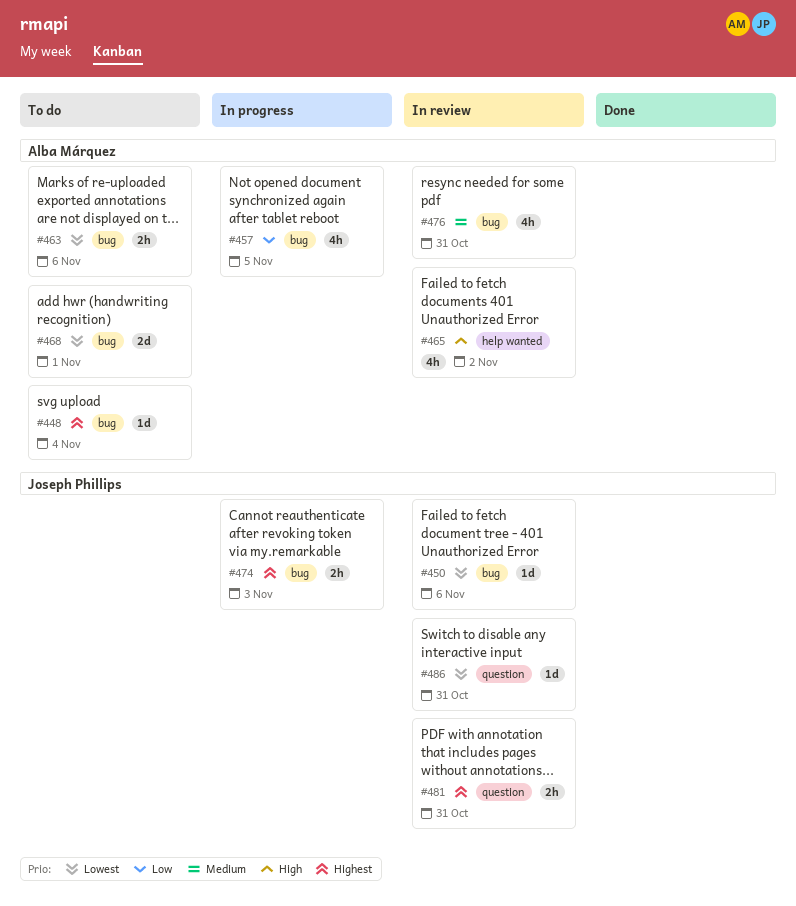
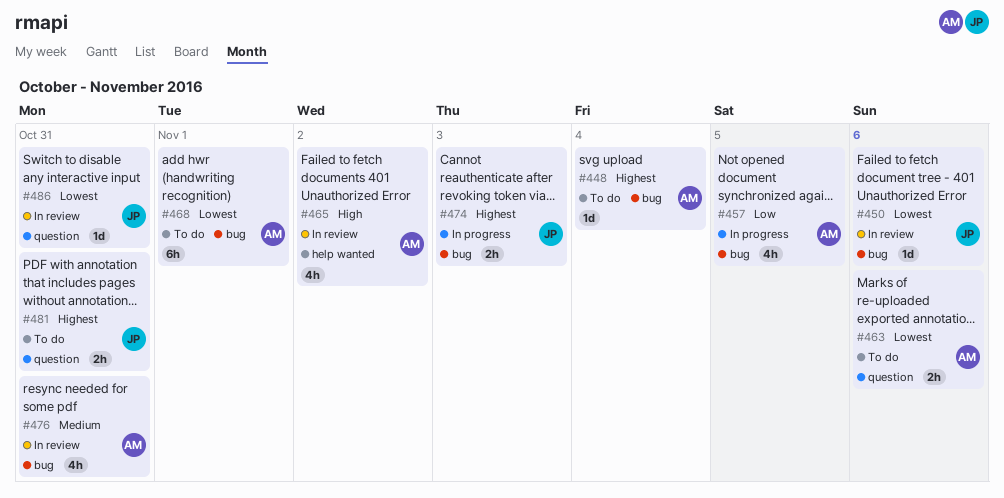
#463, label: bug -> question
#468, estimate: 2d -> 6h
#481, status: In review -> To do

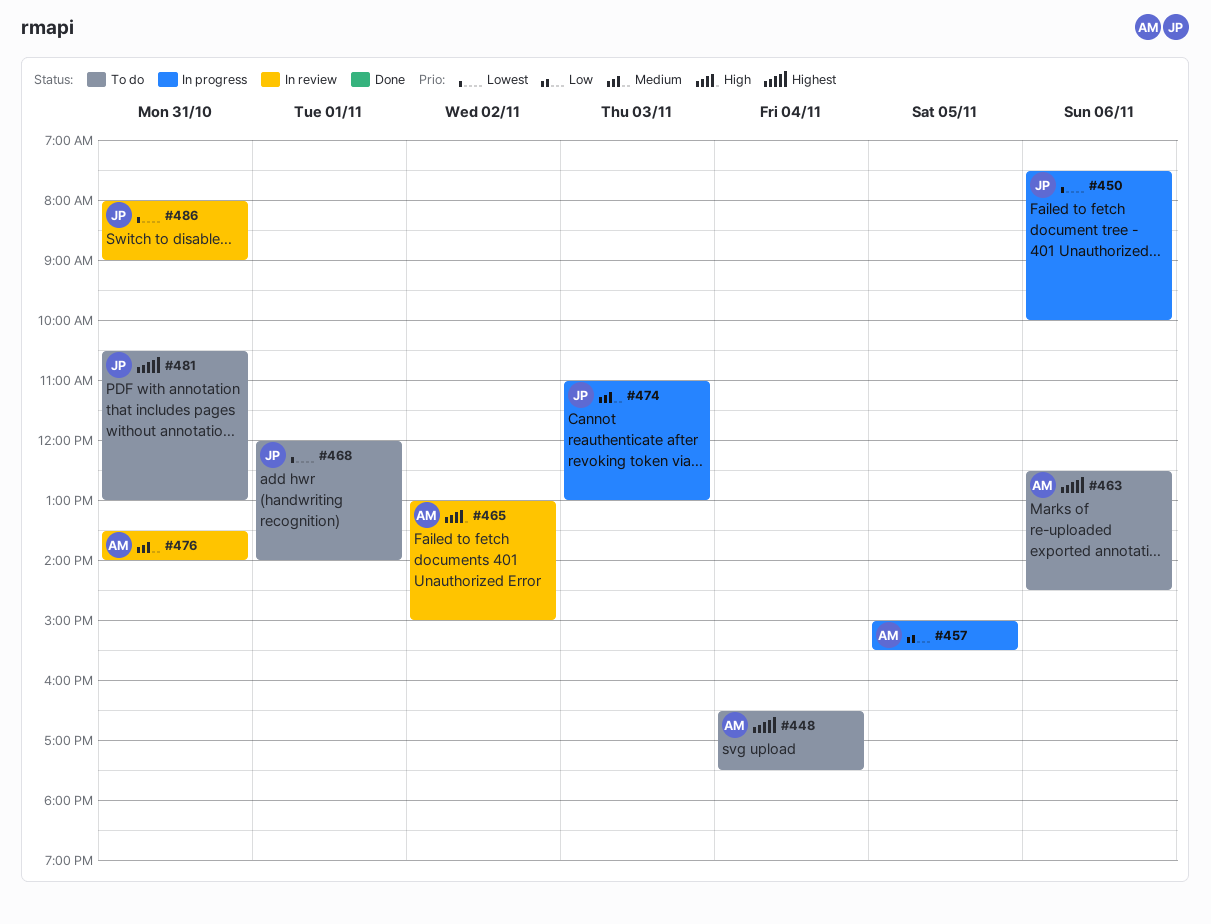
#450, status: In review -> In progress
#463, priority: Lowest -> Highest
#468, owner: AM -> JP
#474, priority: Highest -> Medium

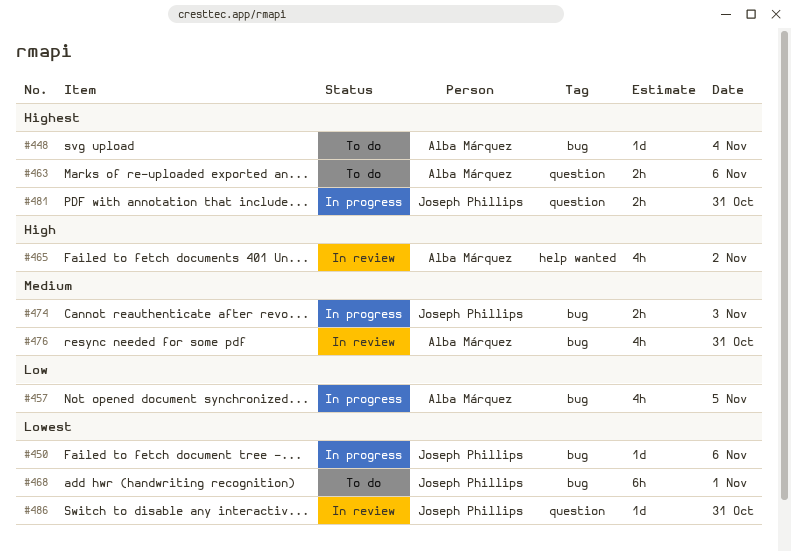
#481, status: To do -> In progress

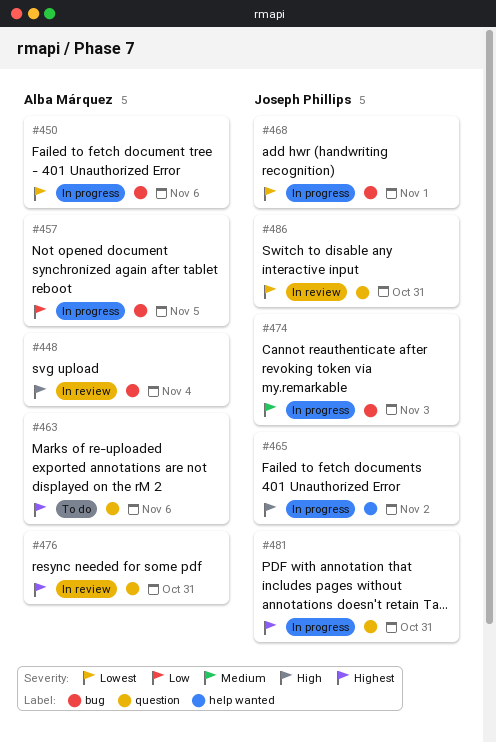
#448, status: To do -> In review
#448, priority: Highest -> High
#450, owner: Joseph Phillips -> Alba Márquez
#465, status: In review -> In progress
#465, owner: Alba Márquez -> Joseph Phillips
#468, status: To do -> In progress
#476, priority: Medium -> Highest
#476, label: bug -> question

